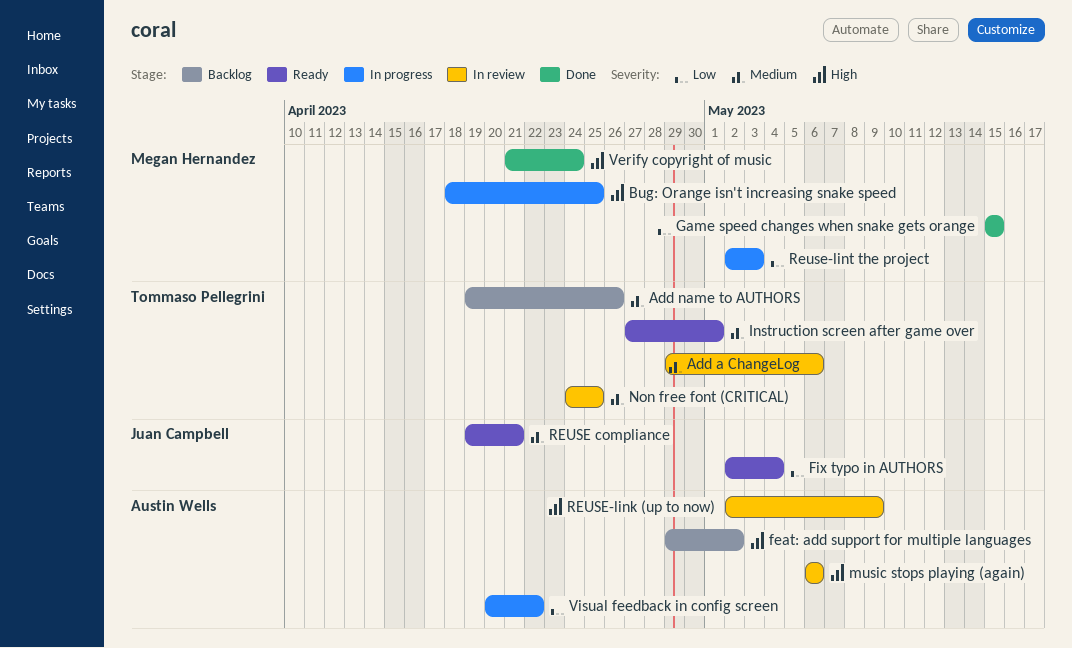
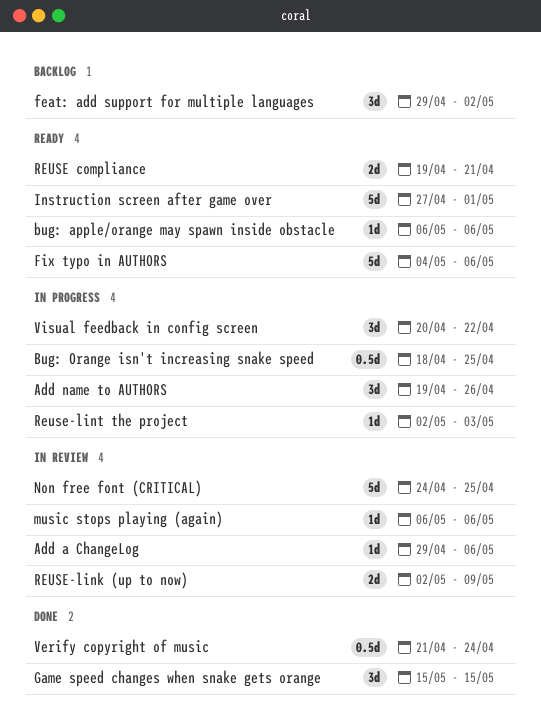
Add name to AUTHORS, status: Backlog -> In progress
bug: apple/orange may spawn inside obstacle: none -> present
Fix typo in AUTHORS, start: May 2 -> May 4
Fix typo in AUTHORS, due: May 4 -> May 6

